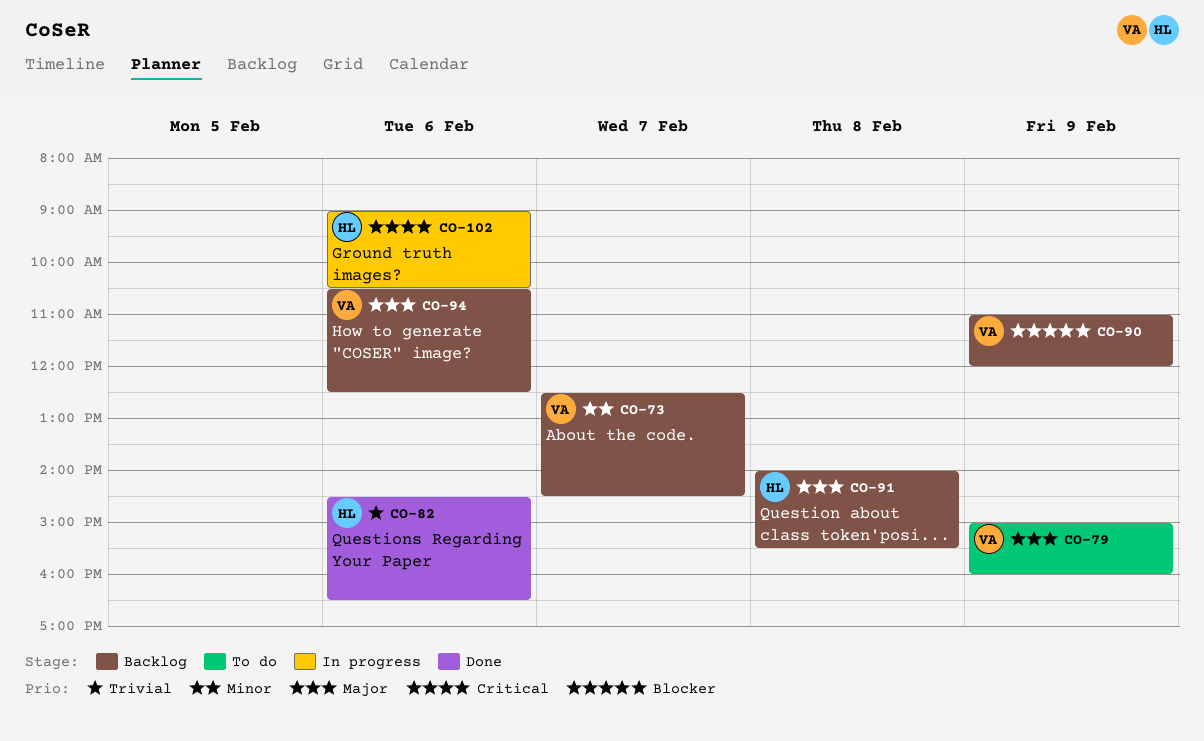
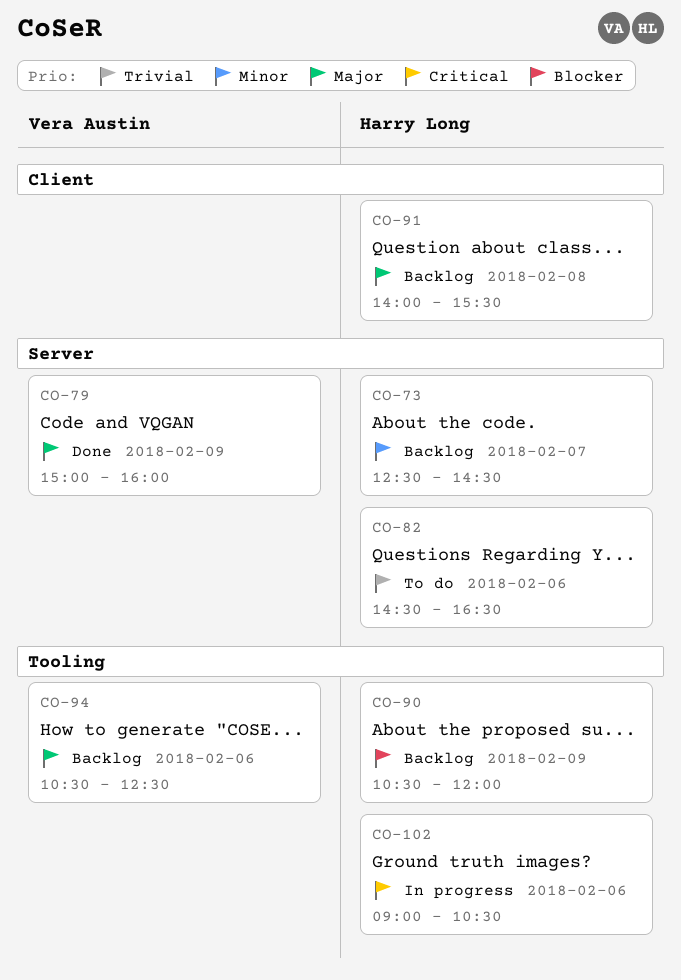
CO-73, owner: Vera Austin -> Harry Long
CO-79, status: To do -> Done
CO-82, status: Done -> To do
CO-90, owner: Vera Austin -> Harry Long
CO-90, begins: 11:00 -> 10:30

